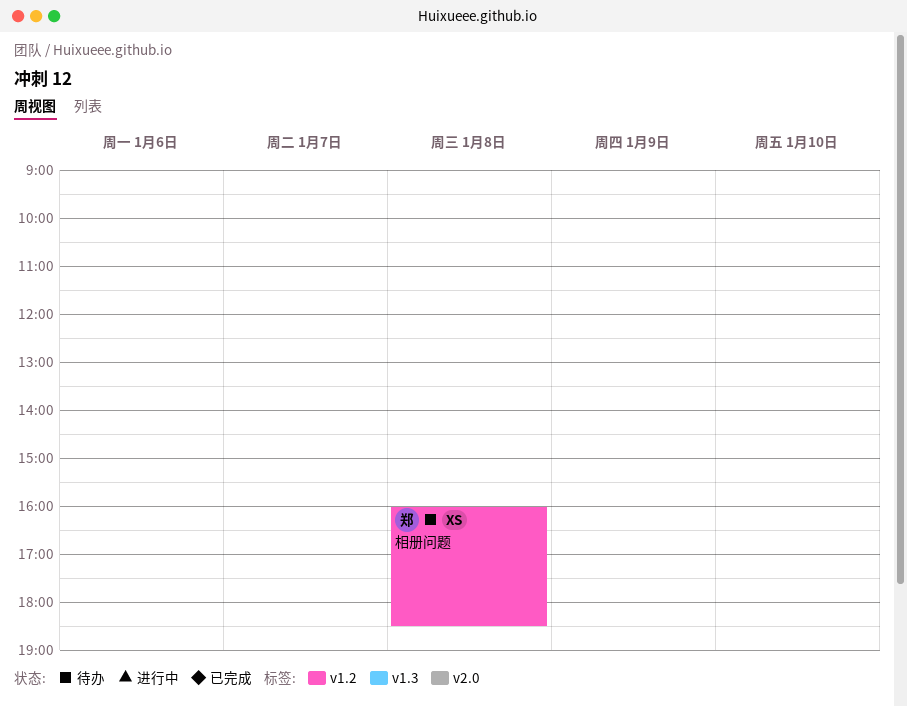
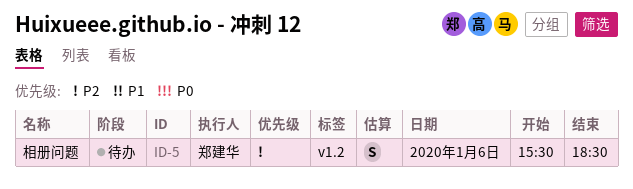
相册问题, estimate: XS -> S
相册问题, day: Jan 8 -> Jan 6
相册问题, begins: 16:00 -> 15:30

